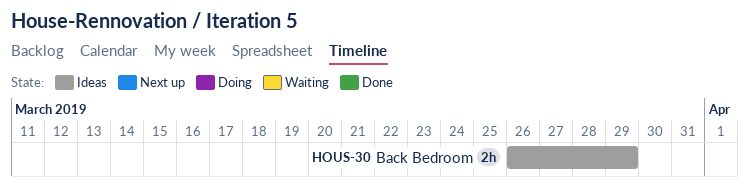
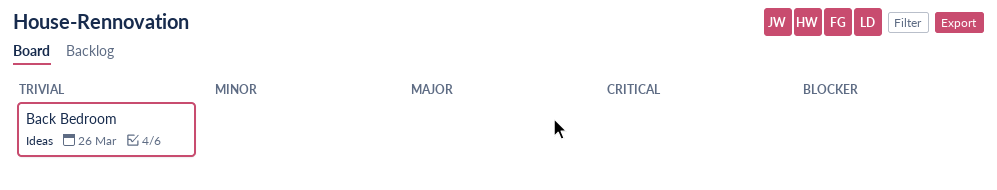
Back Bedroom, due: Mar 29 -> Mar 26

